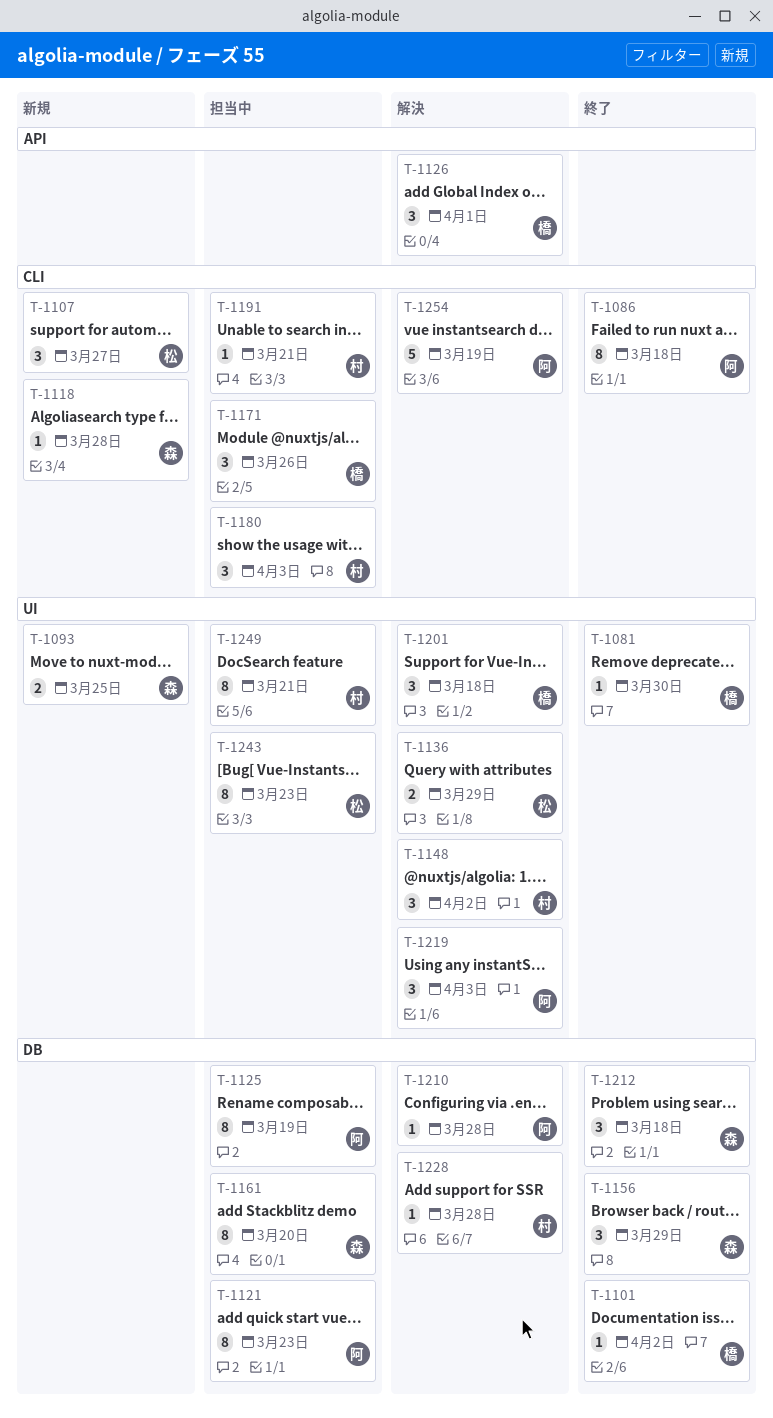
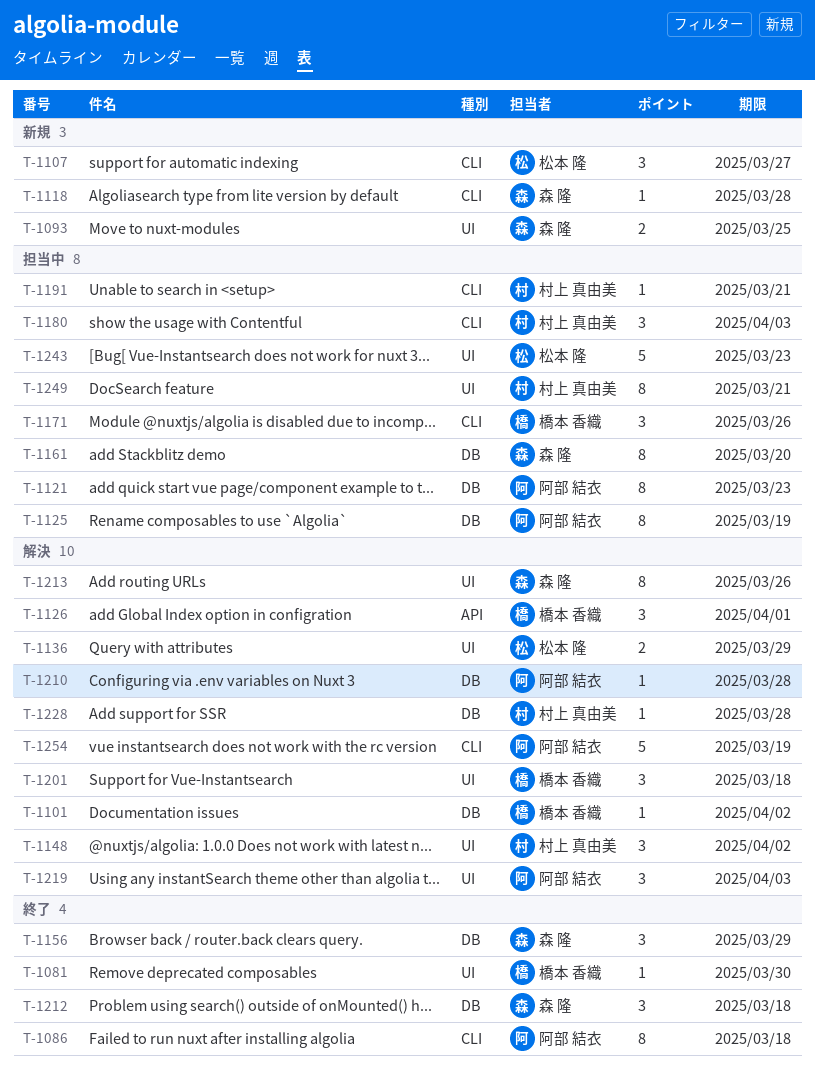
T-1101, status: 終了 -> 解決
T-1213: none -> present
T-1243, estimate: 8 -> 5

